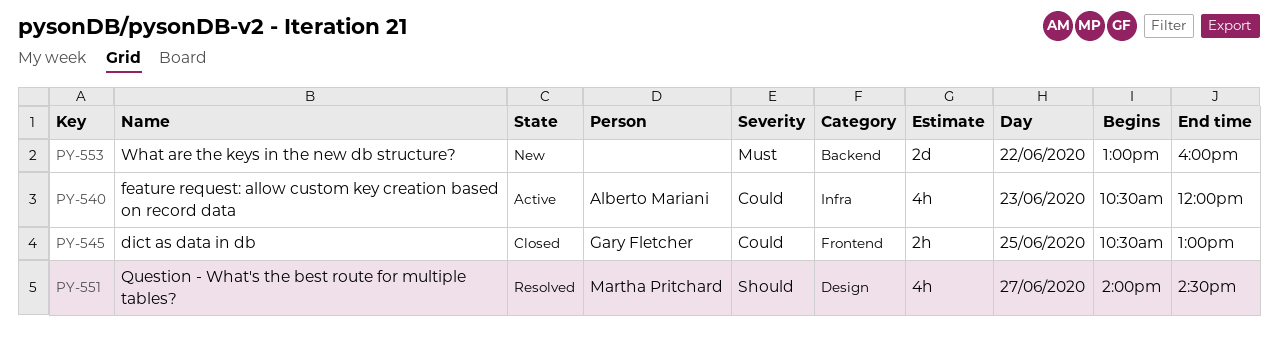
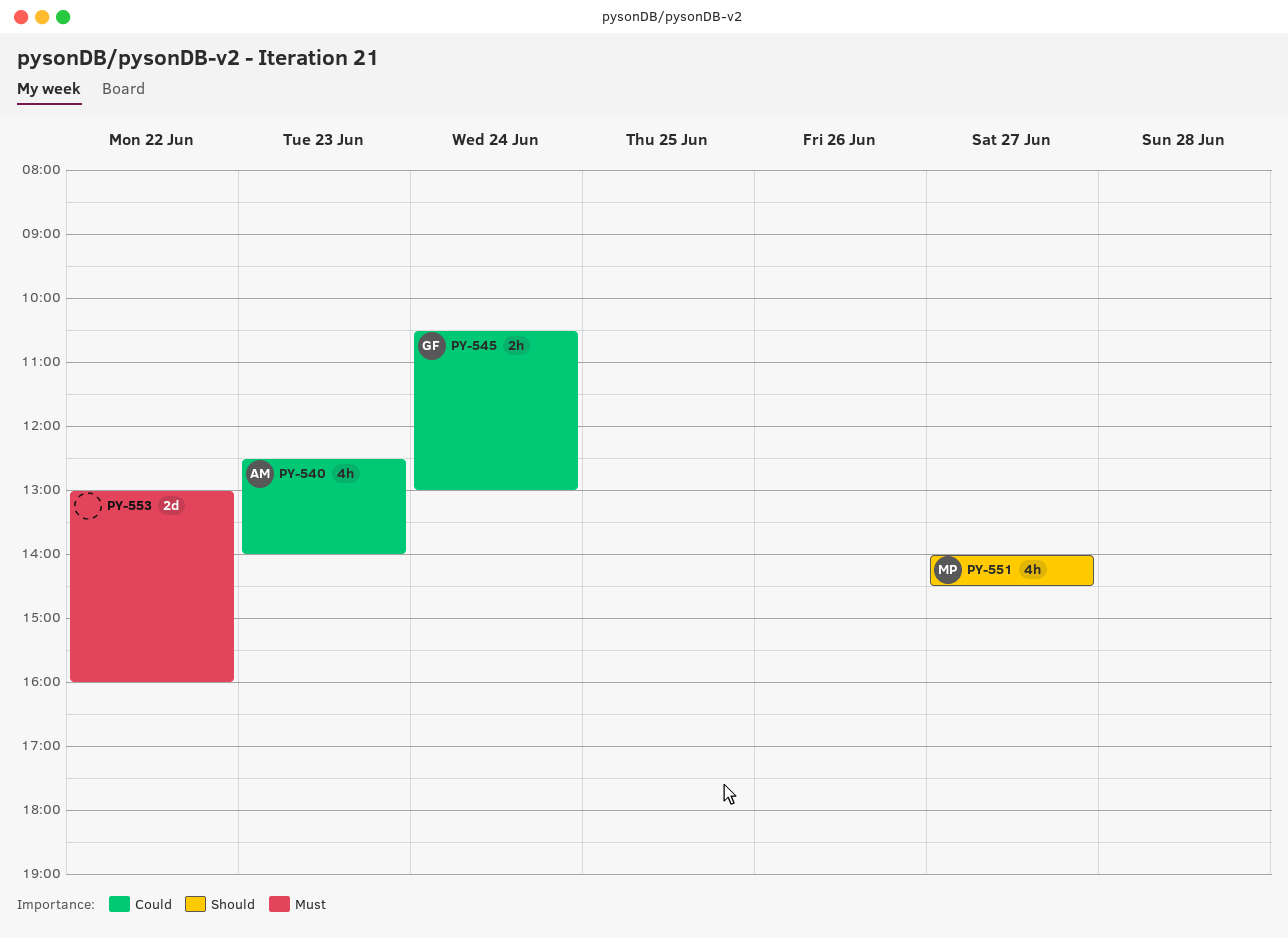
PY-540, begins: 10:30 -> 12:30
PY-540, ends: 12:00 -> 14:00
PY-545, day: Jun 25 -> Jun 24

